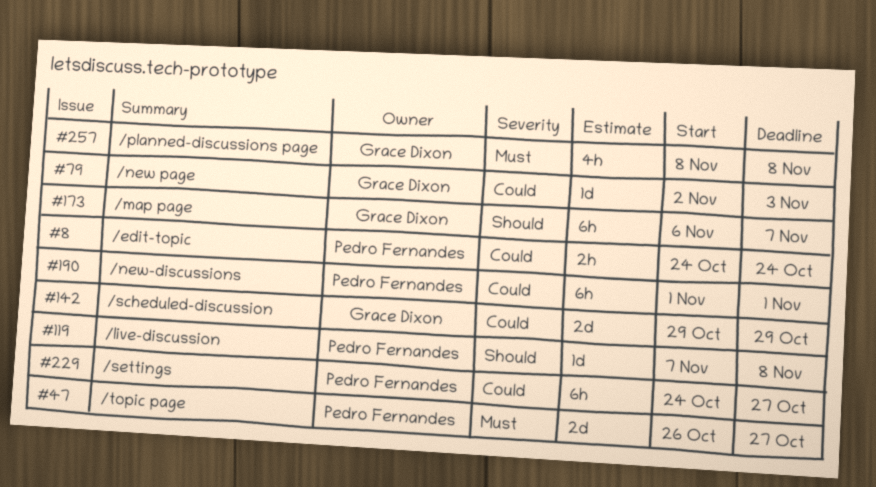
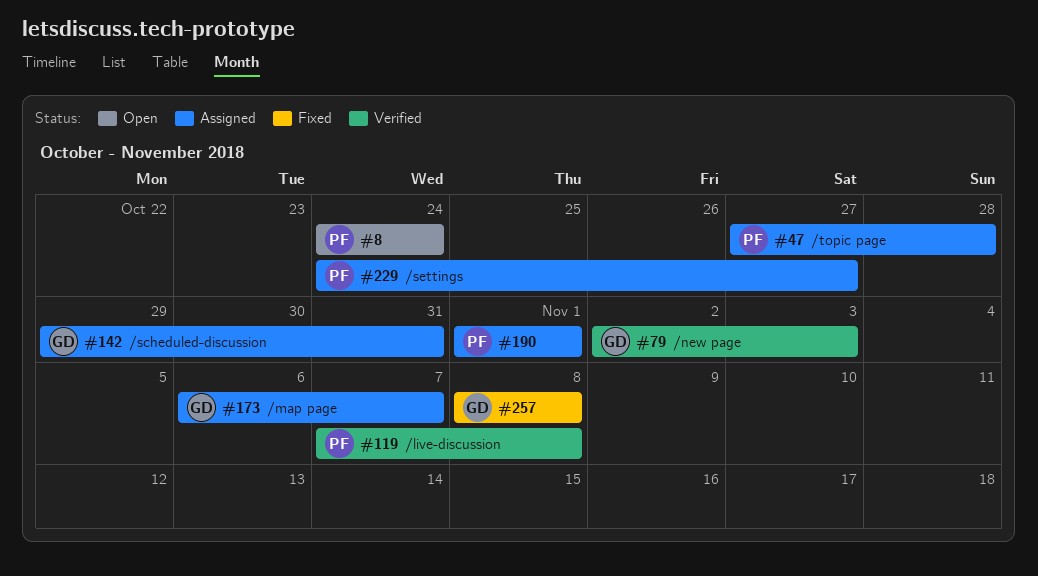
#47, start: Oct 26 -> Oct 27
#47, due: Oct 27 -> Oct 28
#142, due: Oct 29 -> Oct 31

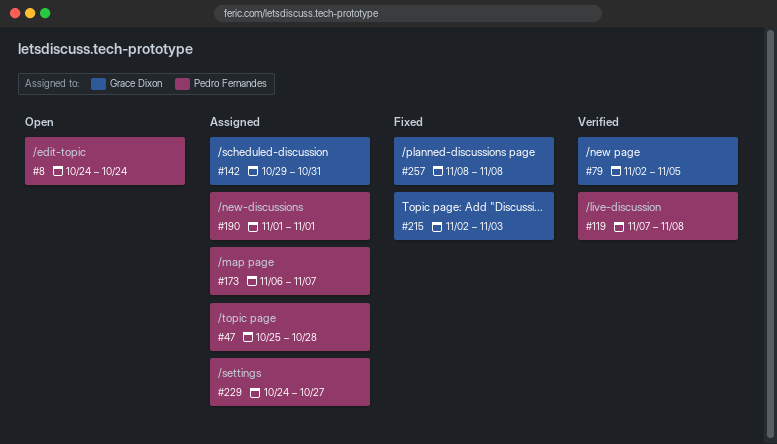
#47, start: Oct 27 -> Oct 25
#79, due: Nov 3 -> Nov 5
#173, owner: Grace Dixon -> Pedro Fernandes
#215: none -> present

